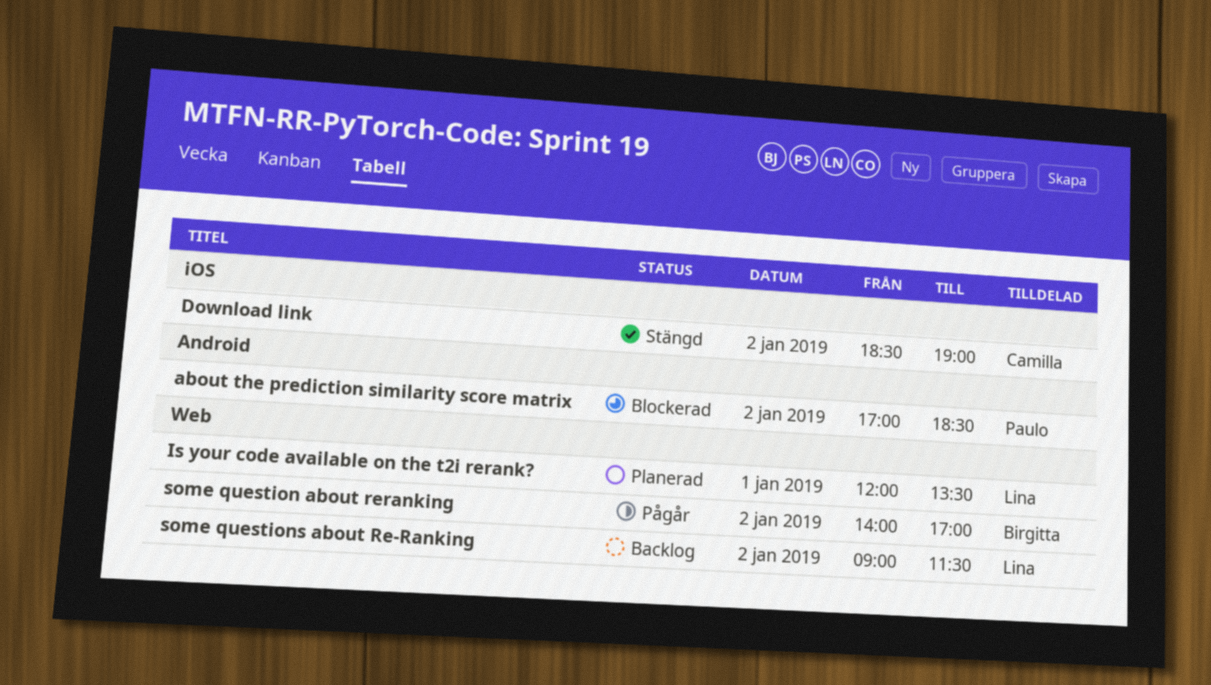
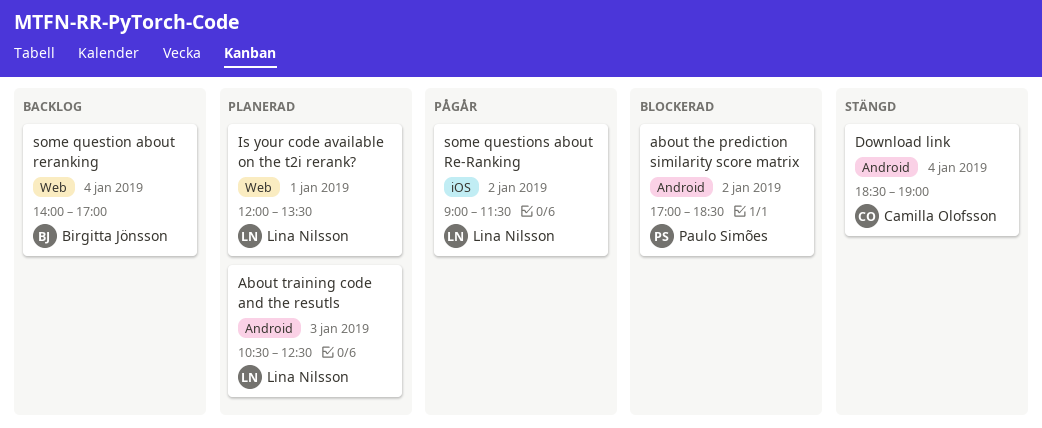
About training code and the resutls: none -> present
Download link, label: iOS -> Android
Download link, day: Jan 2 -> Jan 4
some question about reranking, status: Pågår -> Backlog
some question about reranking, day: Jan 2 -> Jan 4
some questions about Re-Ranking, status: Backlog -> Pågår
some questions about Re-Ranking, label: Web -> iOS

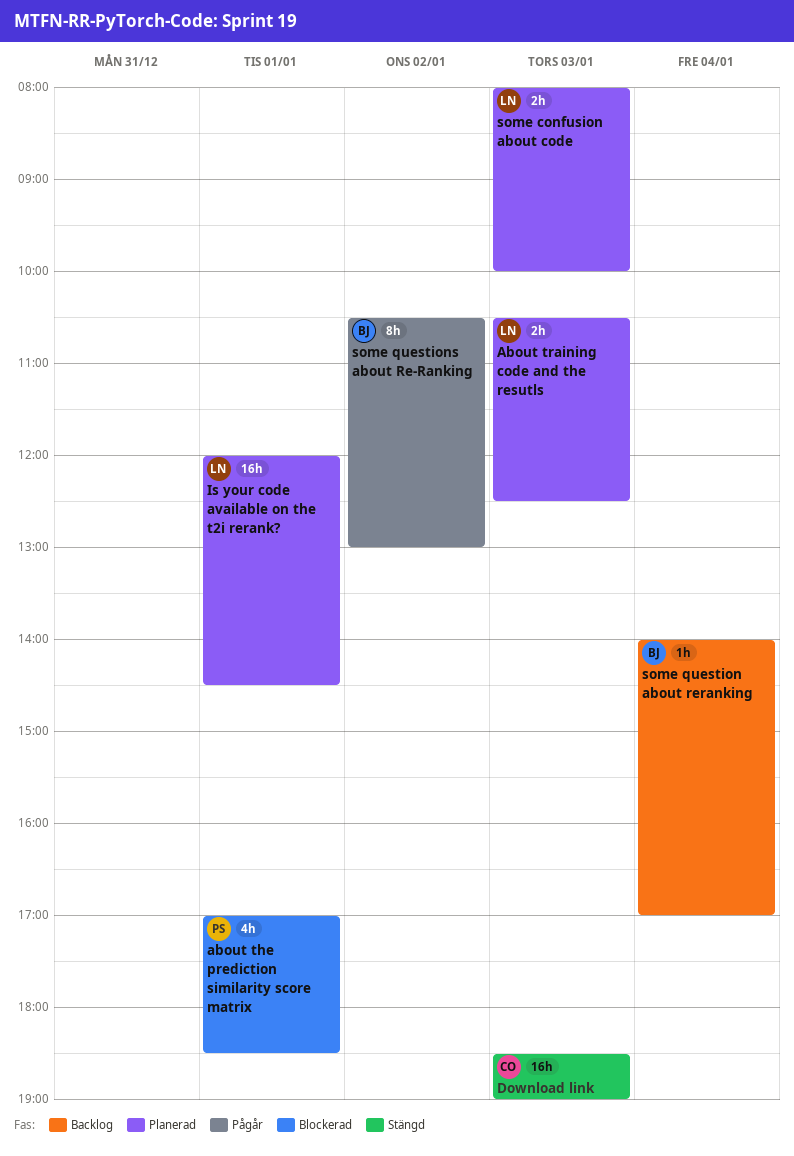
about the prediction similarity score matrix, day: Jan 2 -> Jan 1
Download link, day: Jan 4 -> Jan 3
Is your code available on the t2i rerank?, ends: 13:30 -> 14:30
some confusion about code: none -> present
some questions about Re-Ranking, owner: Lina Nilsson -> Birgitta Jönsson
some questions about Re-Ranking, begins: 09:00 -> 10:30
some questions about Re-Ranking, ends: 11:30 -> 13:00

